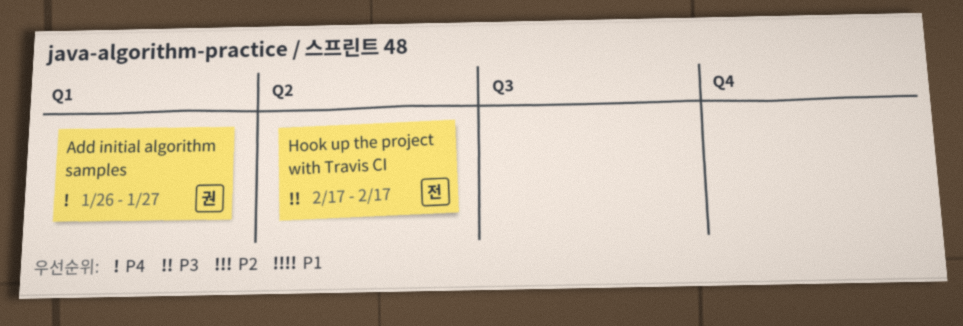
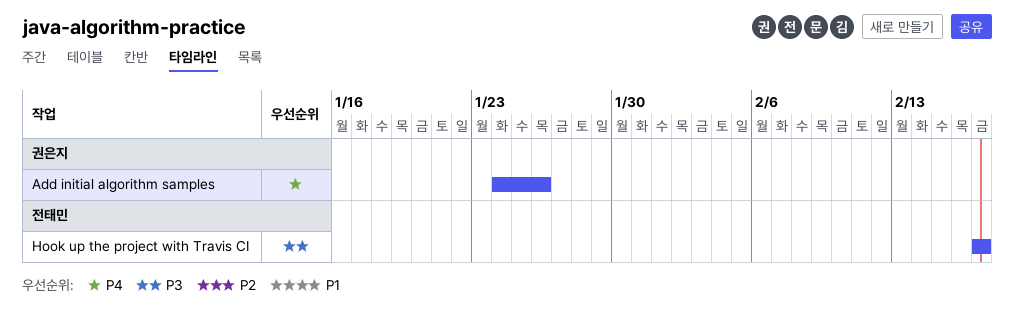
Add initial algorithm samples, start: Jan 26 -> Jan 24
Add initial algorithm samples, due: Jan 27 -> Jan 26

